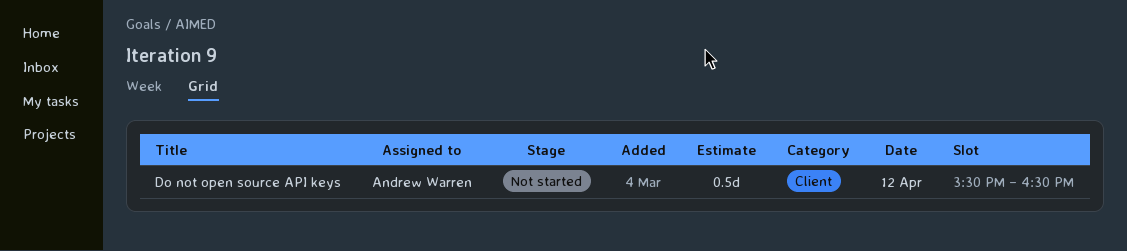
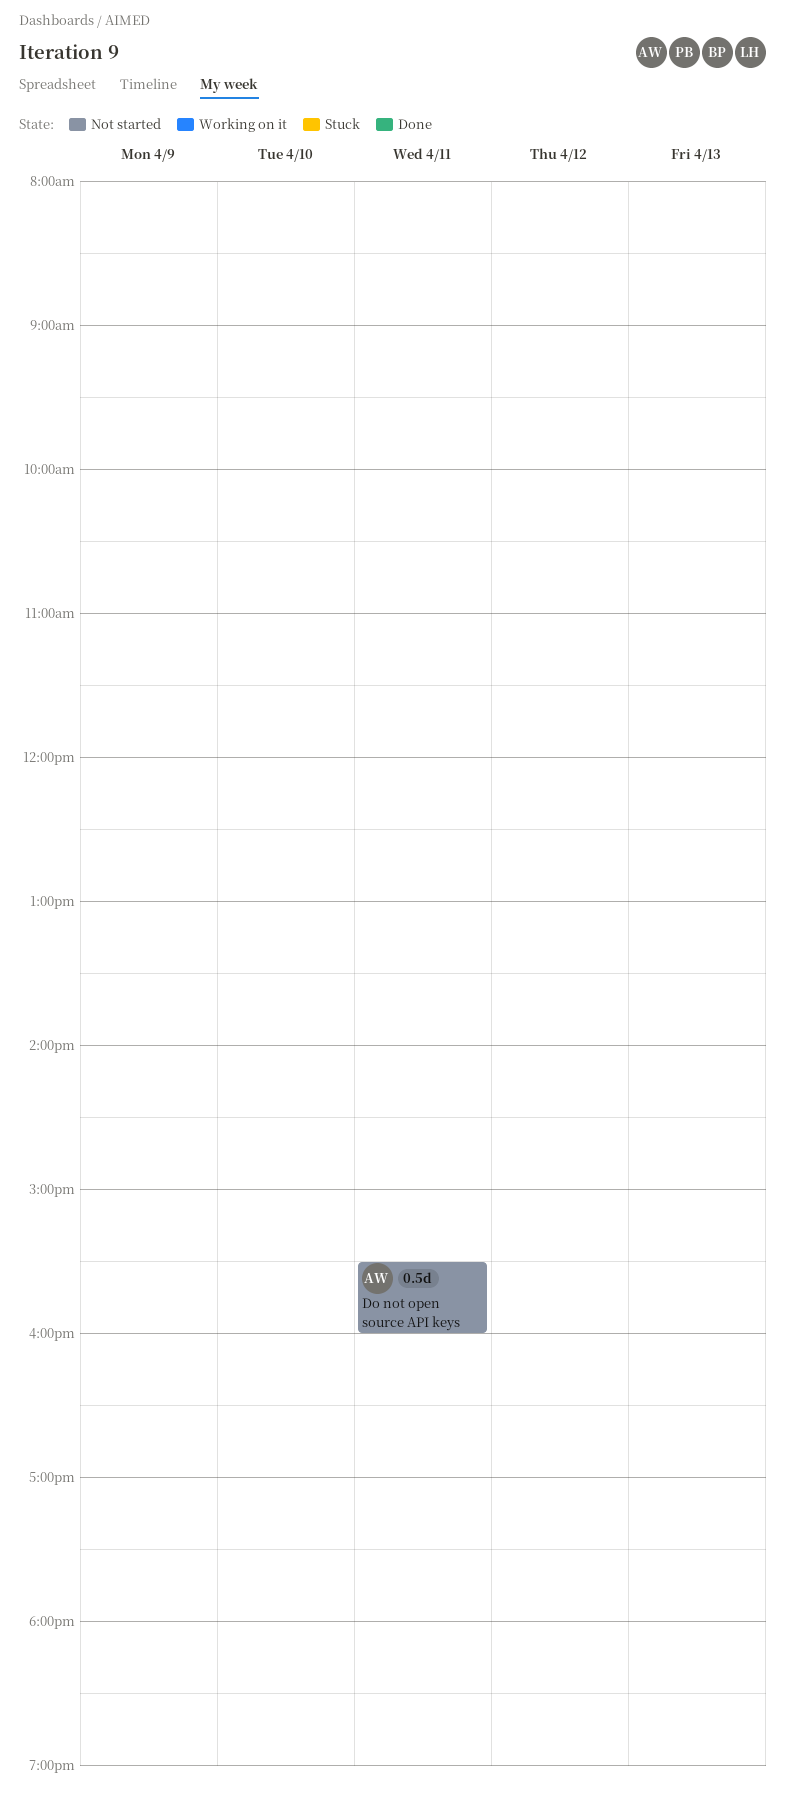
Do not open source API keys, day: Apr 12 -> Apr 11
Do not open source API keys, ends: 16:30 -> 16:00

